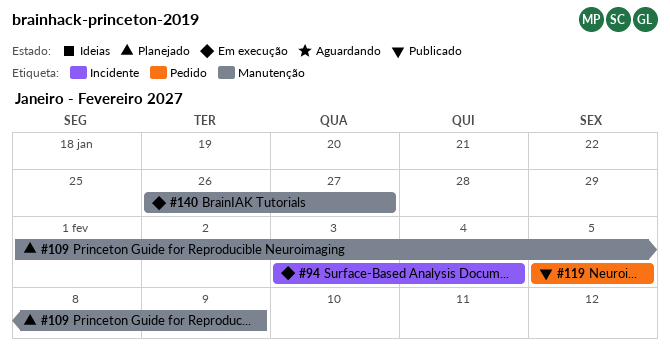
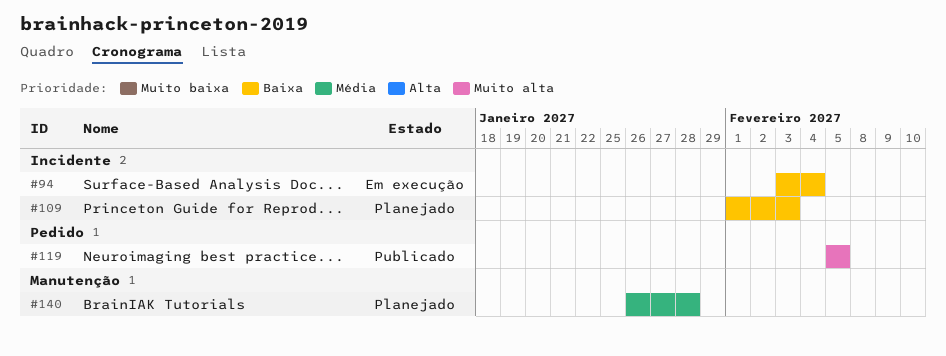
#109, label: Manutenção -> Incidente
#109, due: Feb 9 -> Feb 3
#140, status: Em execução -> Planejado
#140, due: Jan 27 -> Jan 28

